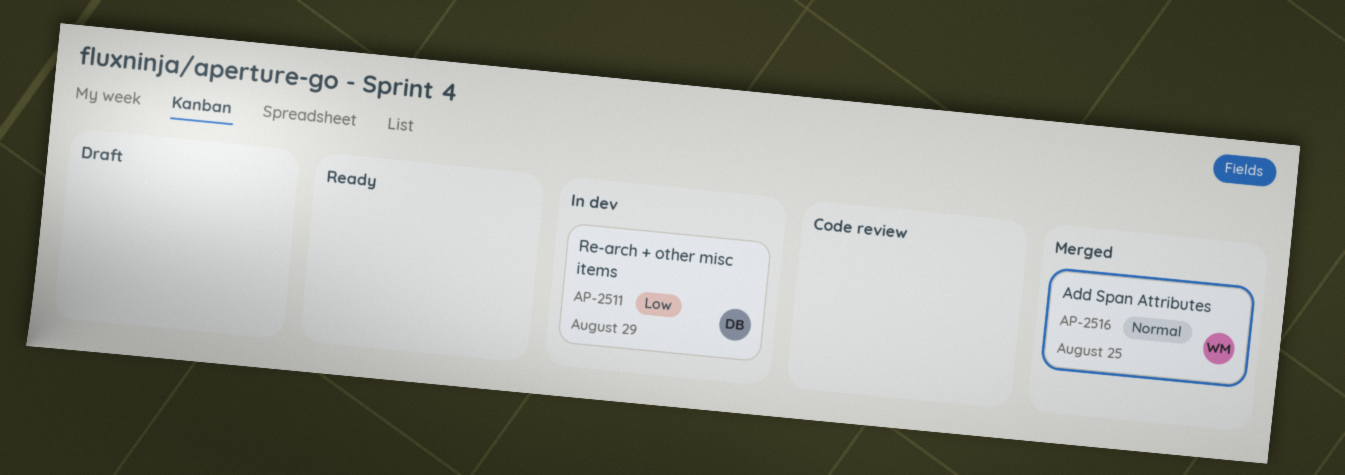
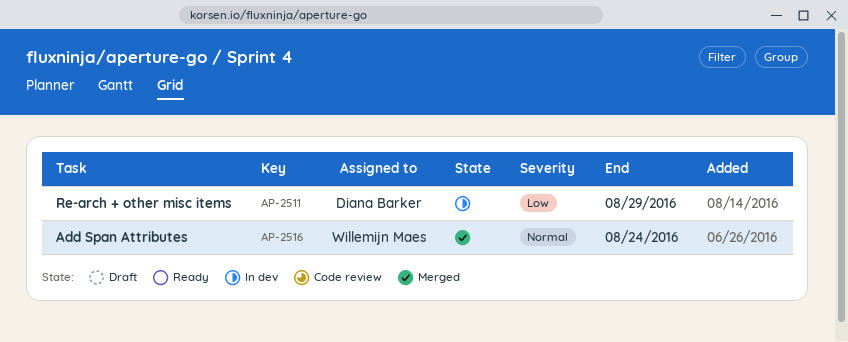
AP-2516, due: Aug 25 -> Aug 24

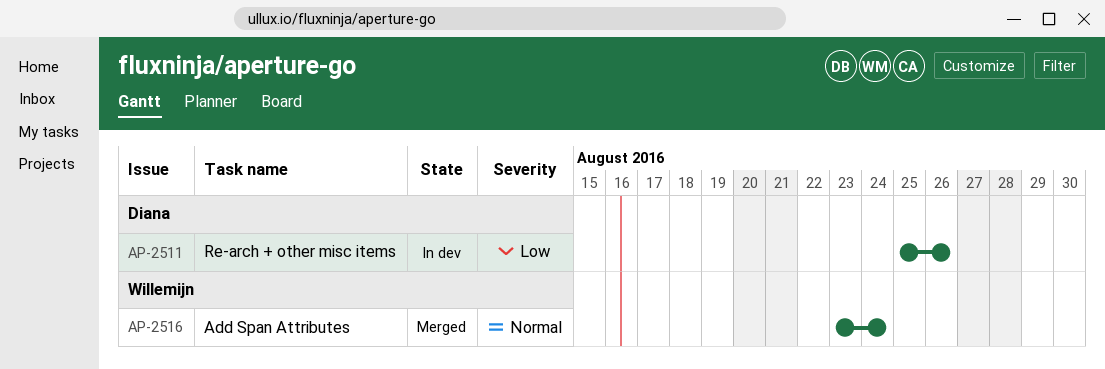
AP-2511, due: Aug 29 -> Aug 26

